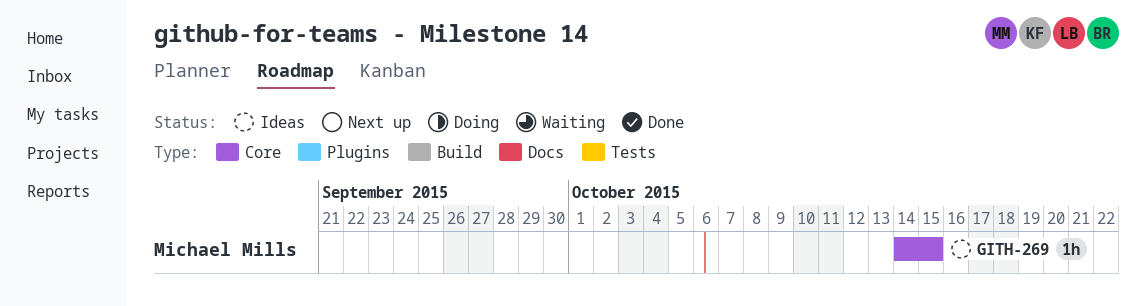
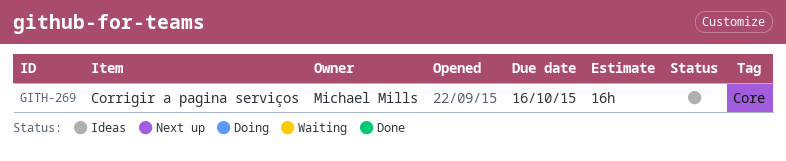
GITH-269, estimate: 1h -> 16h
GITH-269, due: Oct 15 -> Oct 16

